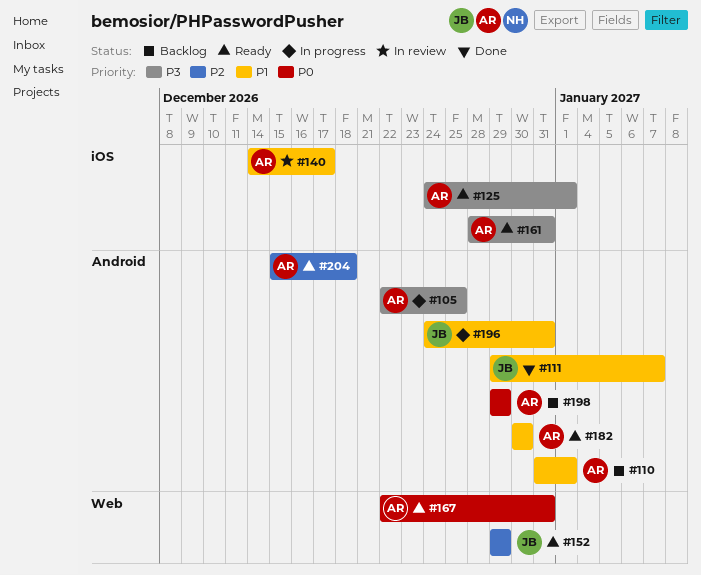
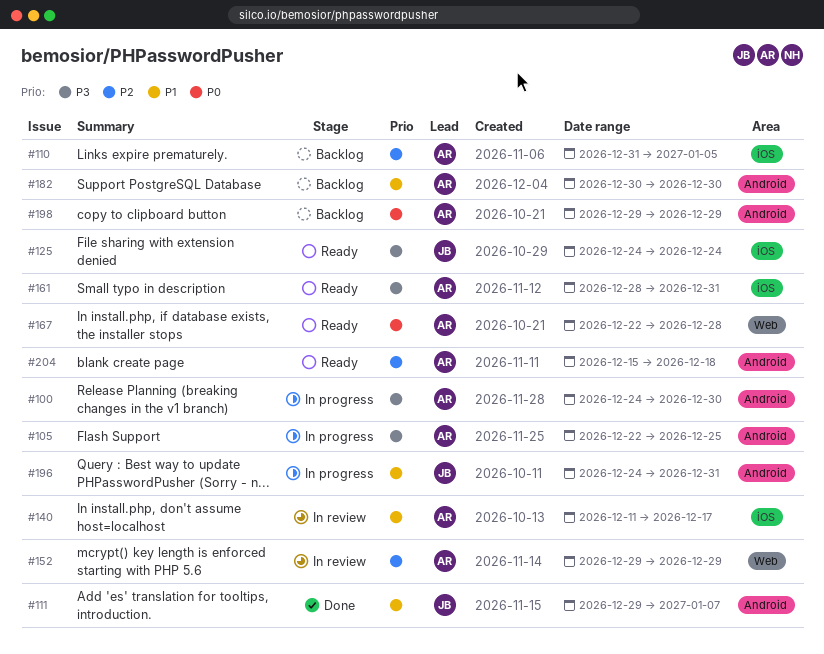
#100: none -> present
#110, priority: P1 -> P2
#110, label: Android -> iOS
#110, due: Jan 1 -> Jan 5
#125, owner: AR -> JB
#125, due: Jan 1 -> Dec 24
#140, start: Dec 14 -> Dec 11
#152, status: Ready -> In review
#152, owner: JB -> AR
#167, due: Dec 31 -> Dec 28
#182, status: Ready -> Backlog

